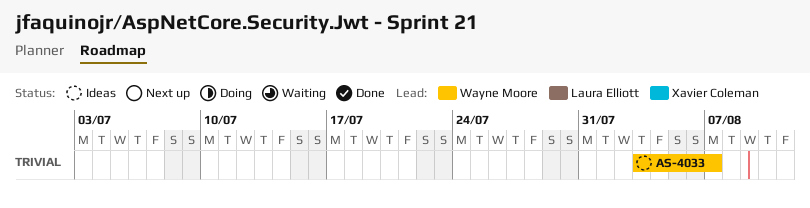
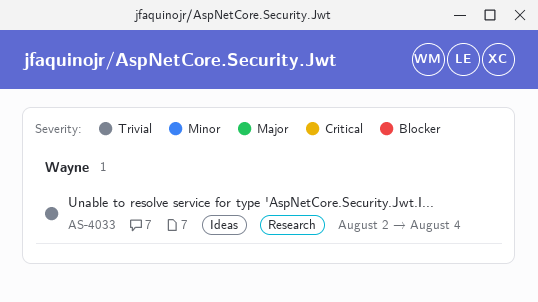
AS-4033, start: Aug 3 -> Aug 2
AS-4033, due: Aug 7 -> Aug 4

